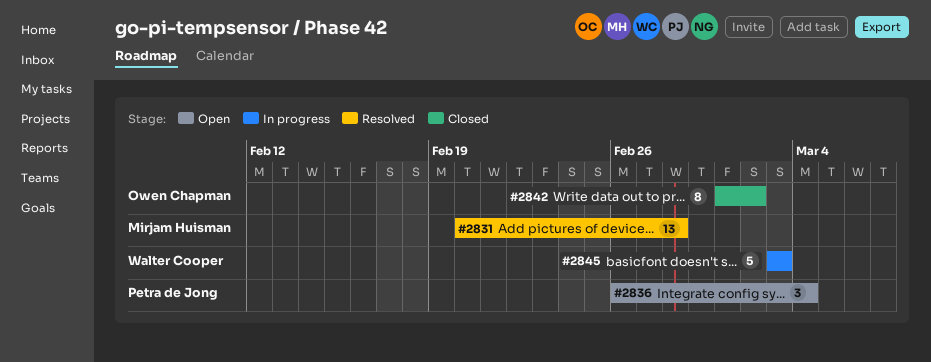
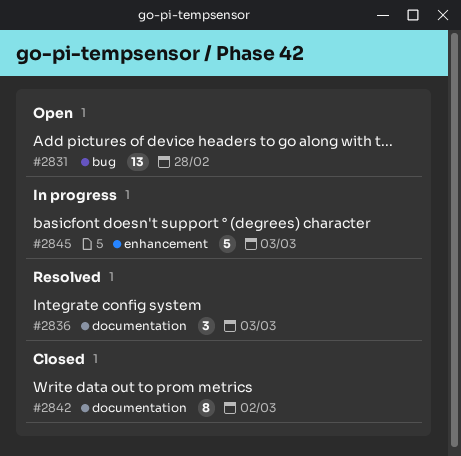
#2831, status: Resolved -> Open
#2836, status: Open -> Resolved
#2836, due: Mar 4 -> Mar 3

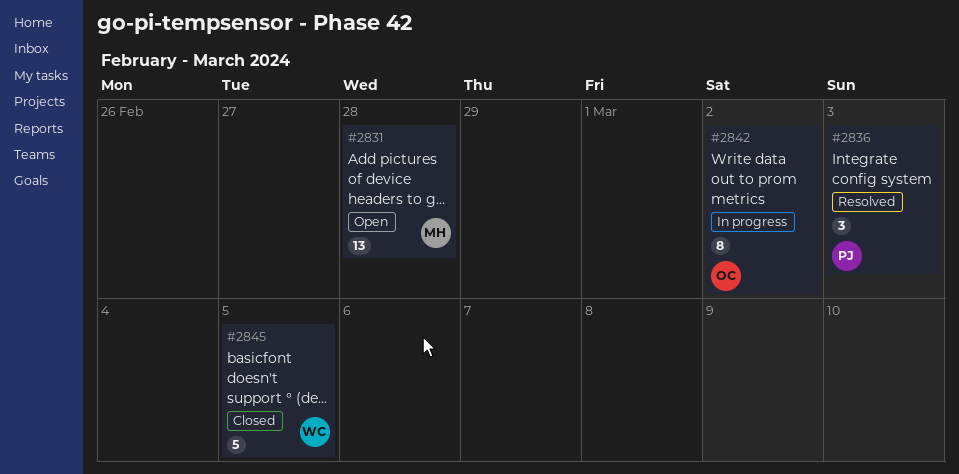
#2842, status: Closed -> In progress
#2845, status: In progress -> Closed
#2845, due: Mar 3 -> Mar 5

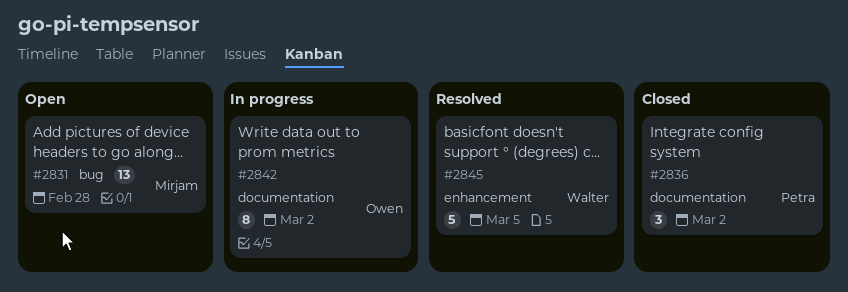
#2836, status: Resolved -> Closed
#2836, due: Mar 3 -> Mar 2
#2845, status: Closed -> Resolved

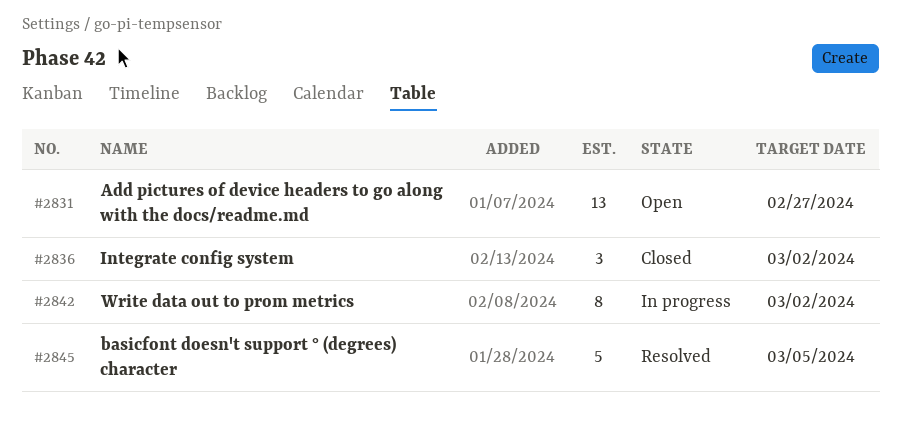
#2831, due: Feb 28 -> Feb 27

